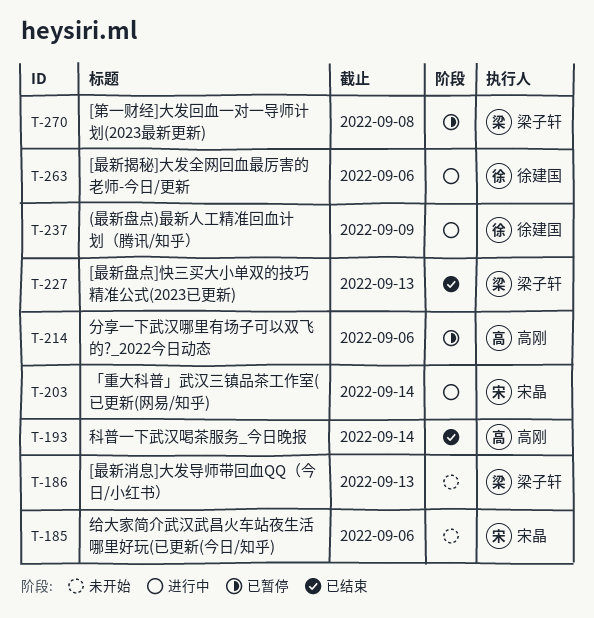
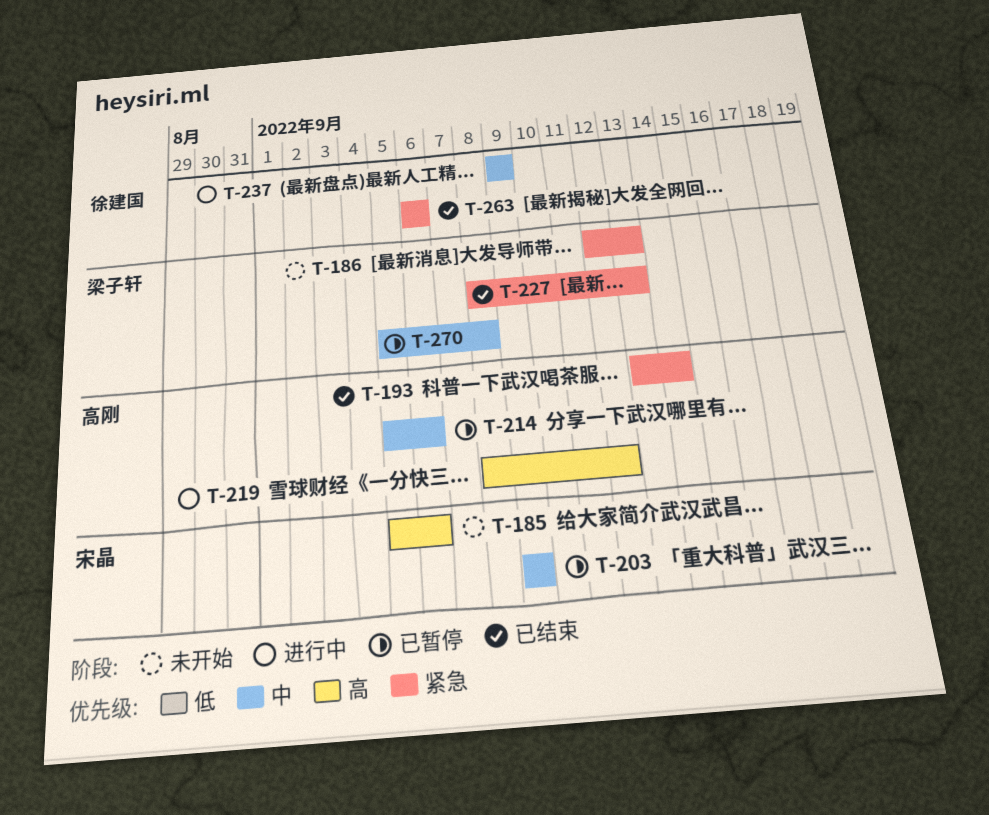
T-203, status: 进行中 -> 已暂停
T-203, due: Sep 14 -> Sep 9
T-219: none -> present
T-263, status: 进行中 -> 已结束

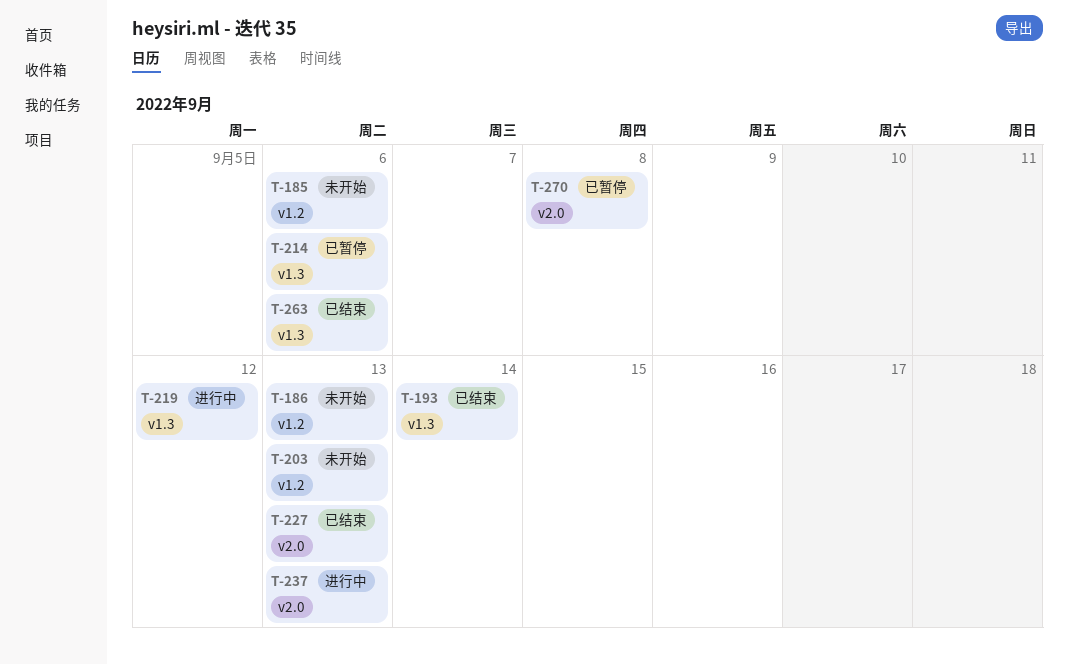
T-203, status: 已暂停 -> 未开始
T-203, due: Sep 9 -> Sep 13
T-237, due: Sep 9 -> Sep 13

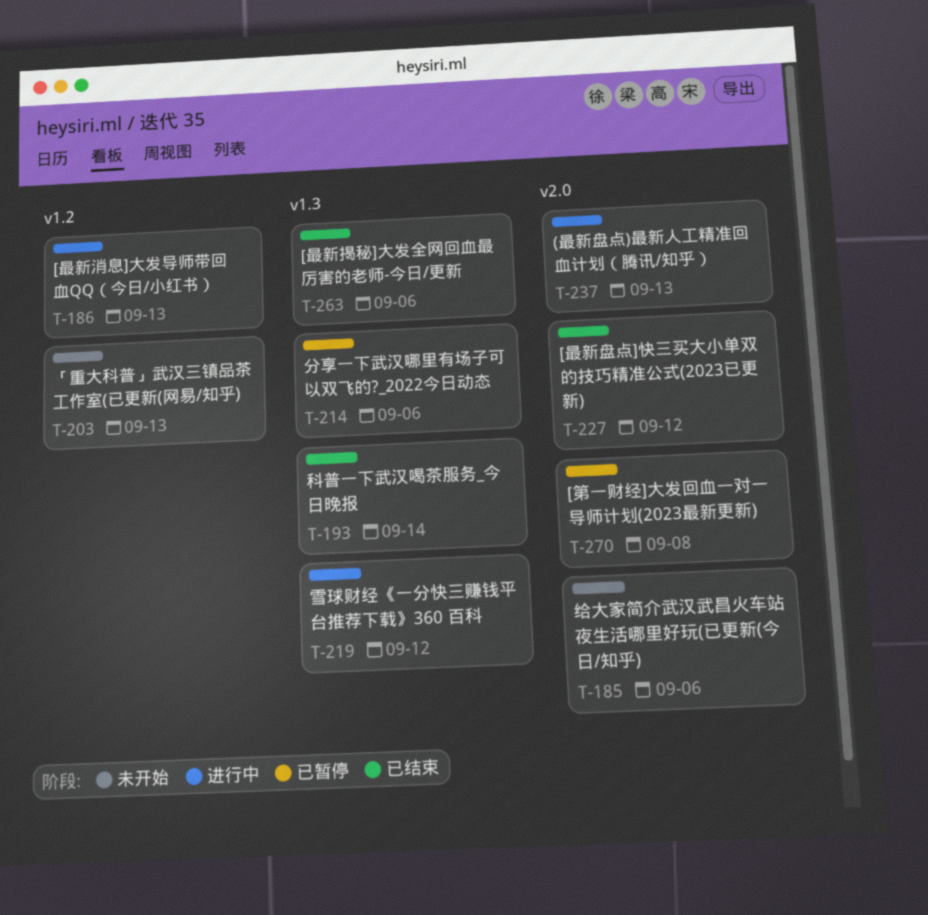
T-185, label: v1.2 -> v2.0
T-186, status: 未开始 -> 进行中
T-227, due: Sep 13 -> Sep 12

